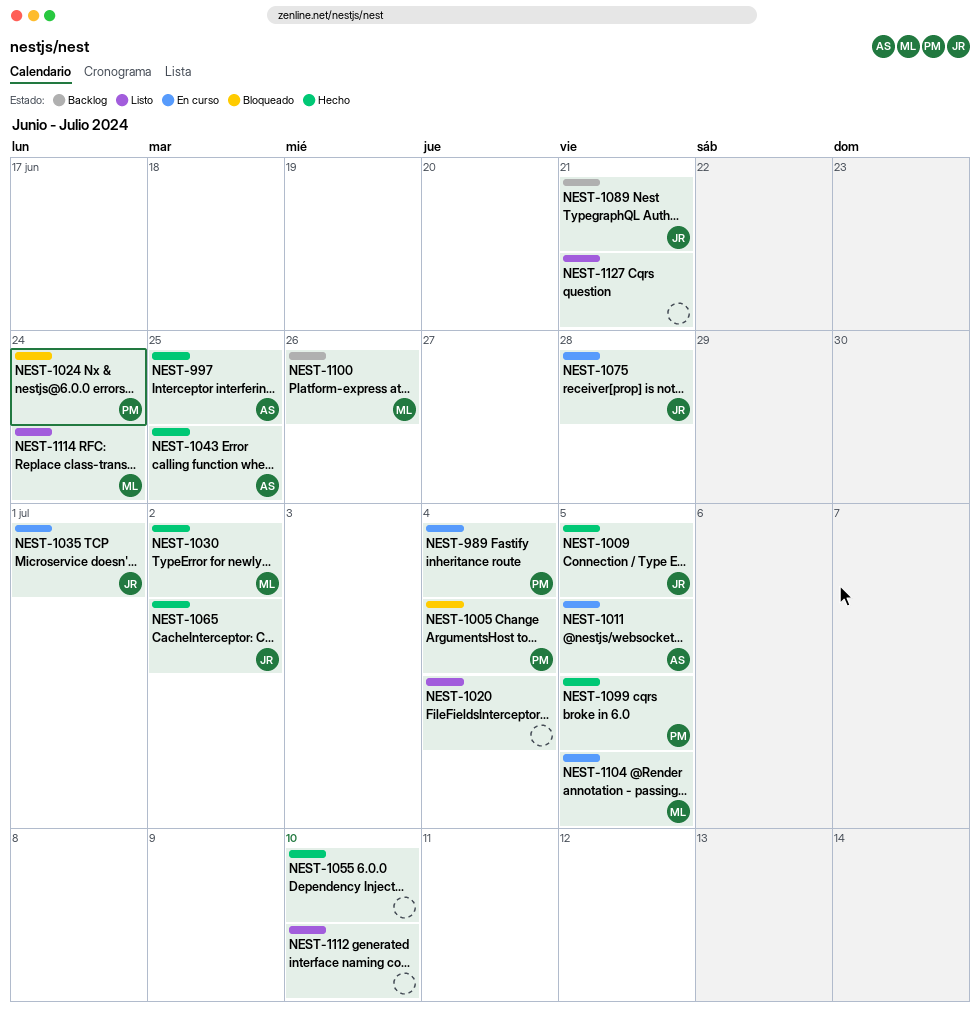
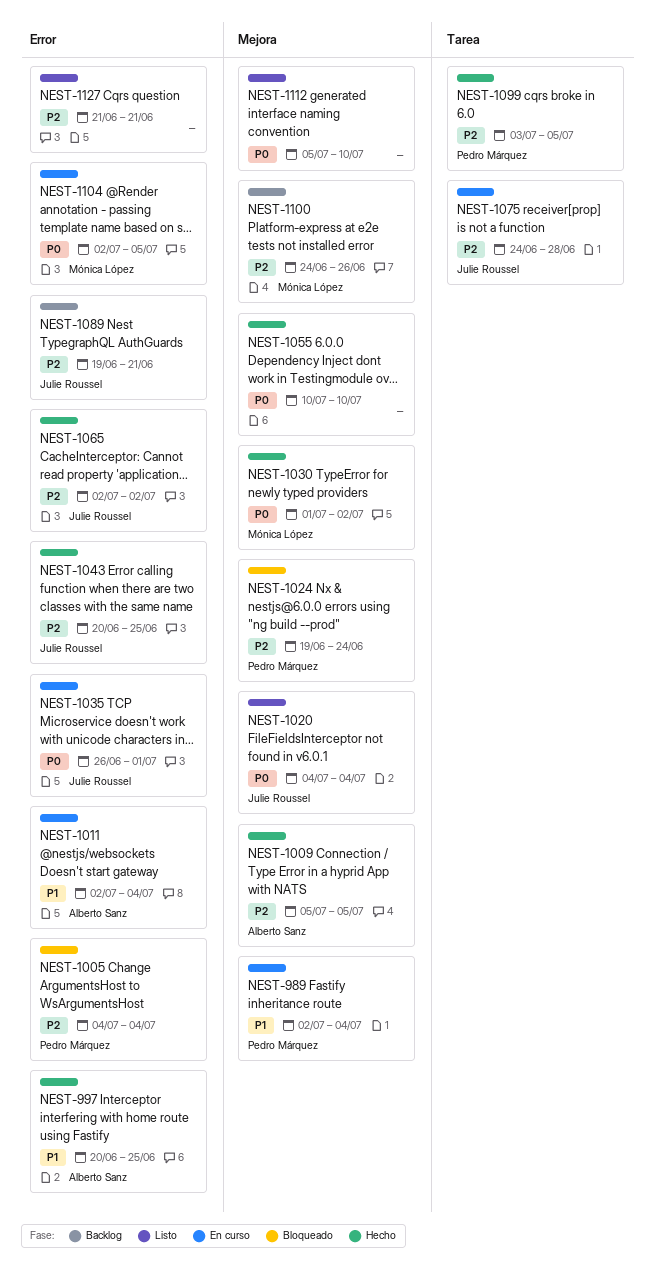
NEST-1009, owner: Julie Roussel -> Alberto Sanz
NEST-1011, due: Jul 5 -> Jul 4
NEST-1020, owner: none -> Julie Roussel
NEST-1043, owner: Alberto Sanz -> Julie Roussel
NEST-1114: present -> none

